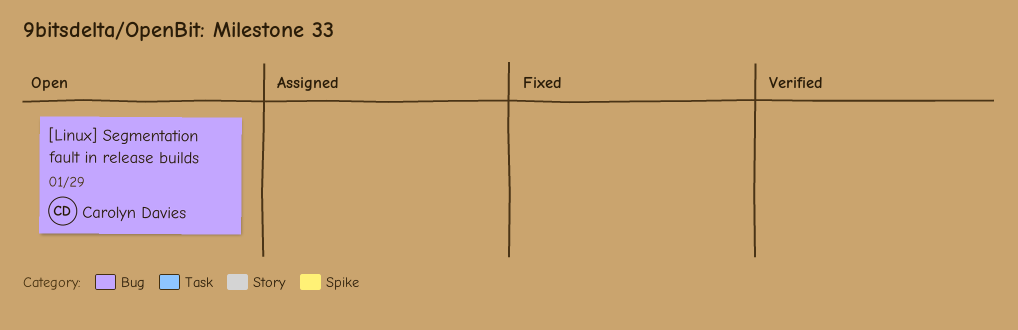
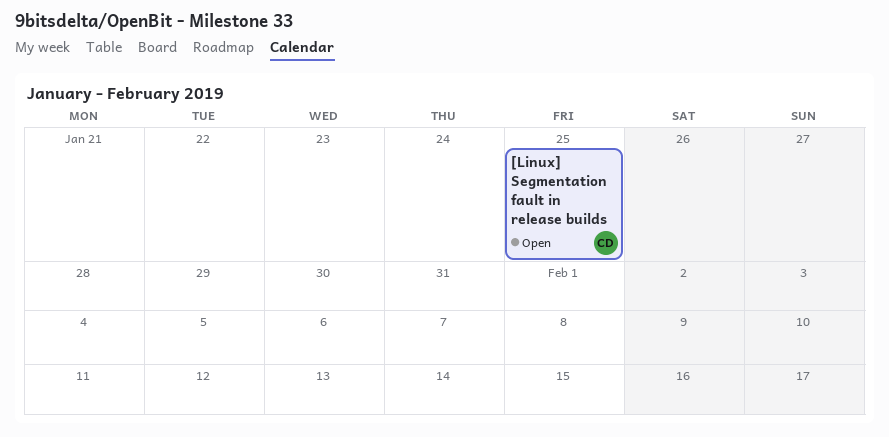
[Linux] Segmentation fault in release builds, due: Jan 29 -> Jan 25

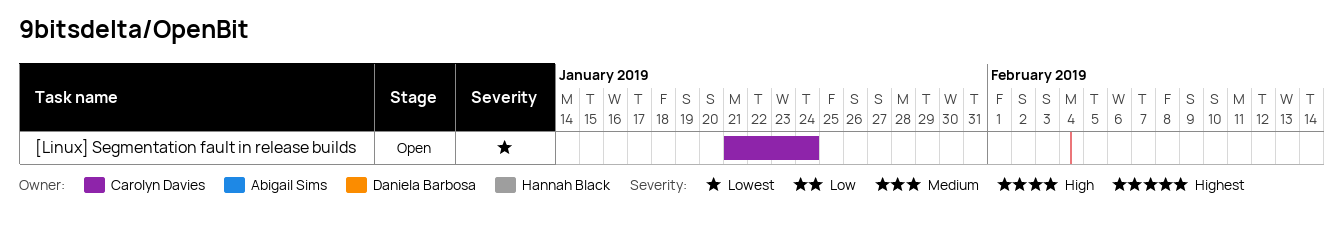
[Linux] Segmentation fault in release builds, due: Jan 25 -> Jan 24

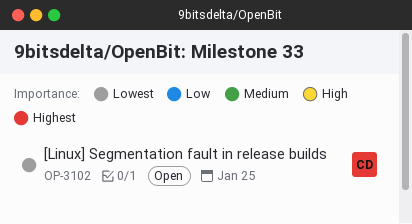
[Linux] Segmentation fault in release builds, due: Jan 24 -> Jan 25

